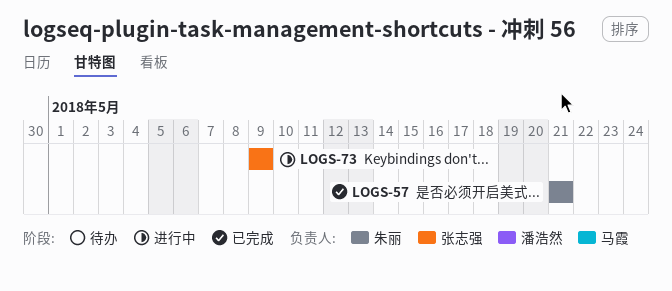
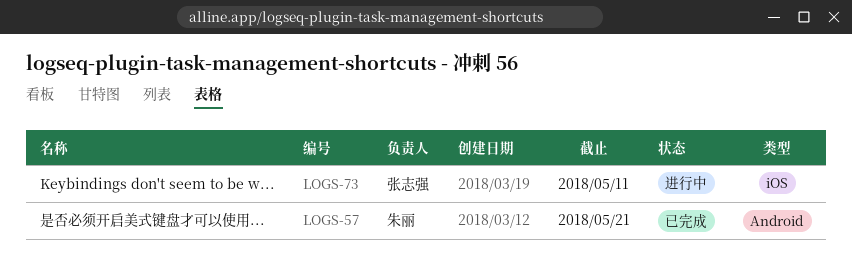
LOGS-73, due: May 9 -> May 11

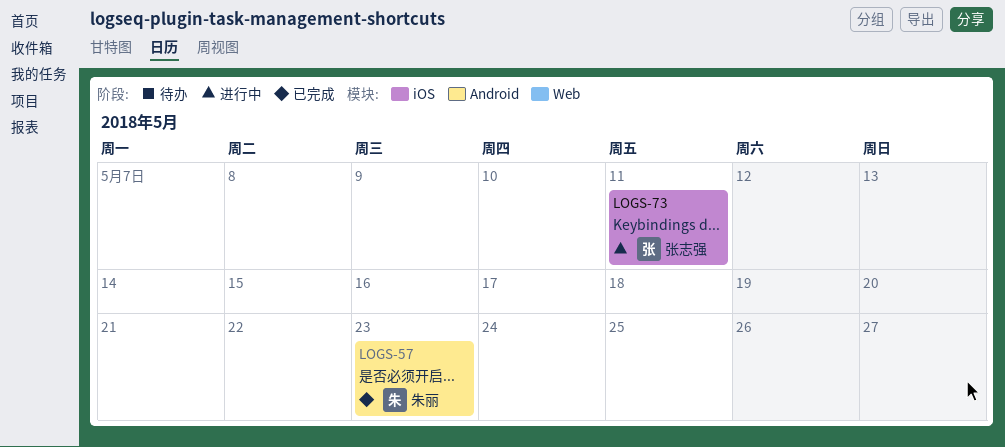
LOGS-57, due: May 21 -> May 23

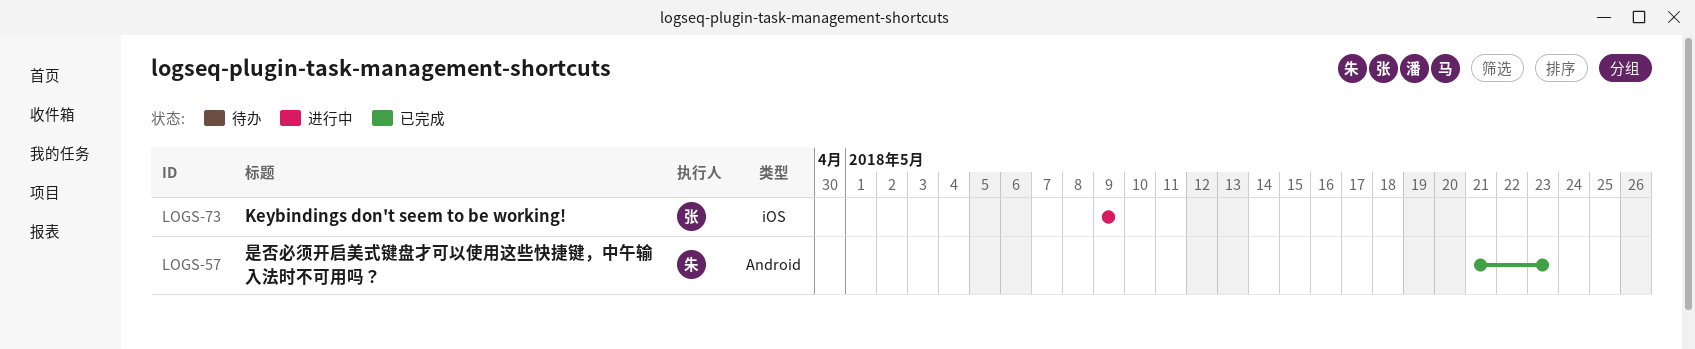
LOGS-73, due: May 11 -> May 9

